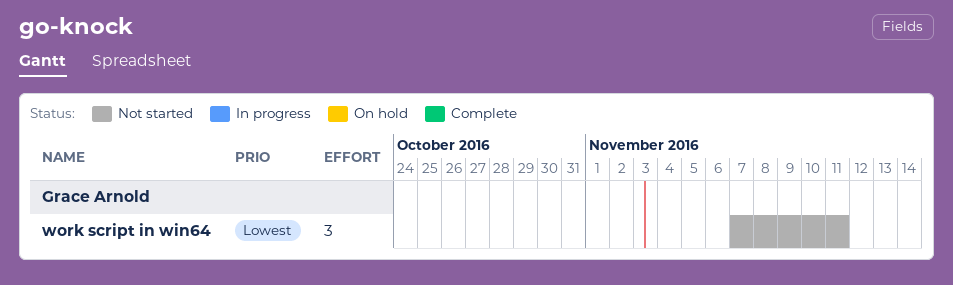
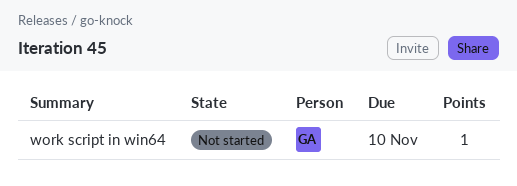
work script in win64, estimate: 3 -> 1
work script in win64, due: Nov 11 -> Nov 10

